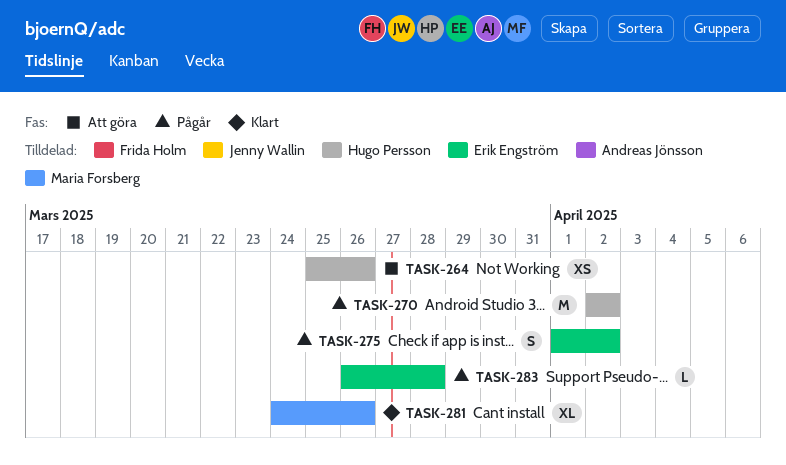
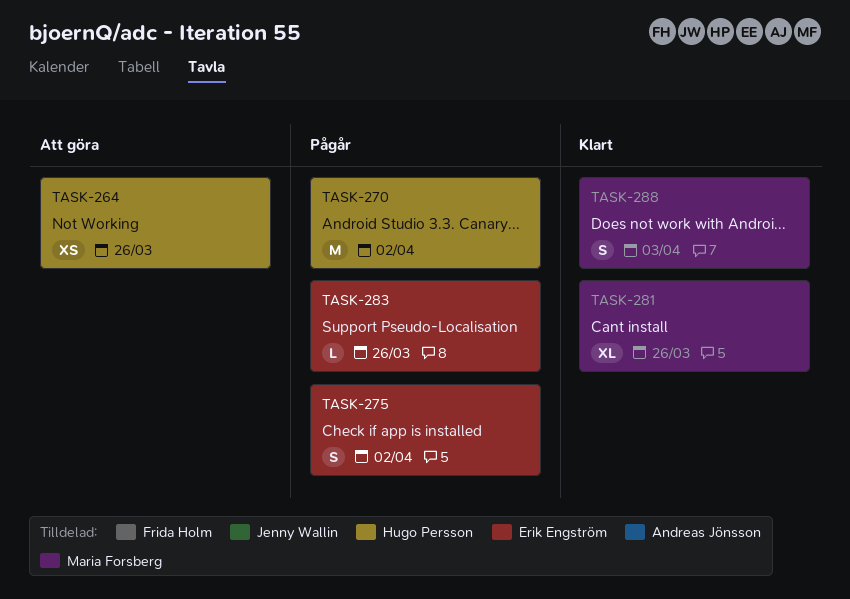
TASK-283, due: Mar 28 -> Mar 26
TASK-288: none -> present

